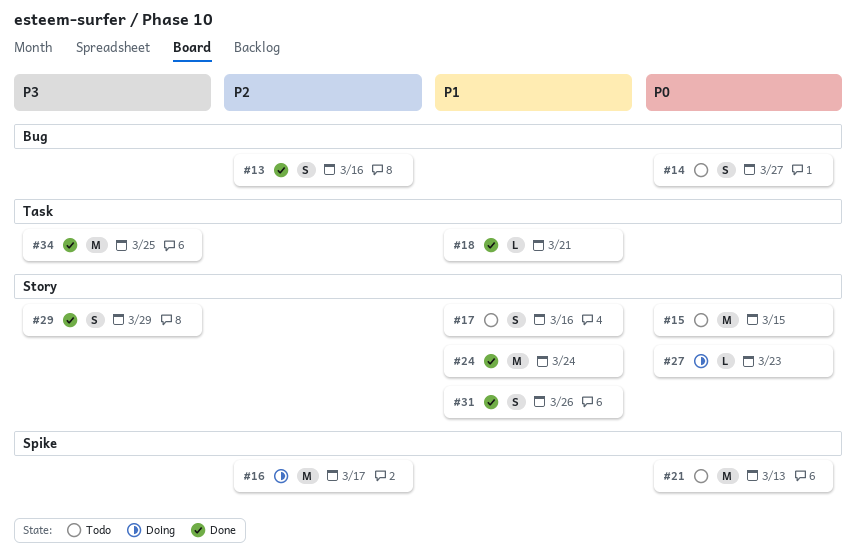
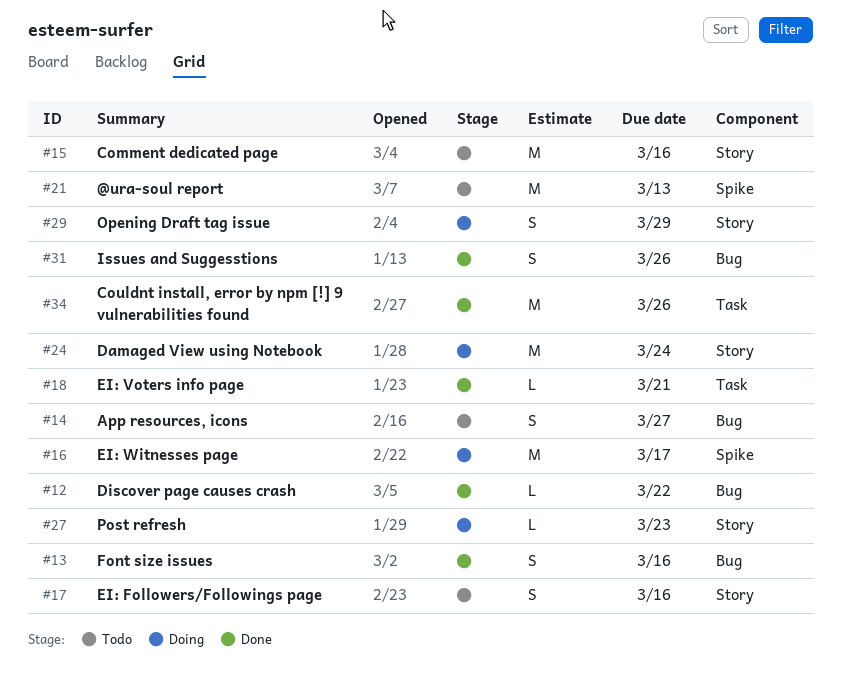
#12: none -> present
#15, due: Mar 15 -> Mar 16
#24, status: Done -> Doing
#29, status: Done -> Doing
#31, label: Story -> Bug
#34, due: Mar 25 -> Mar 26

